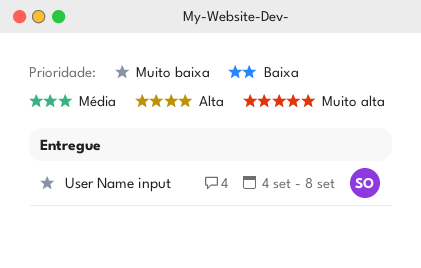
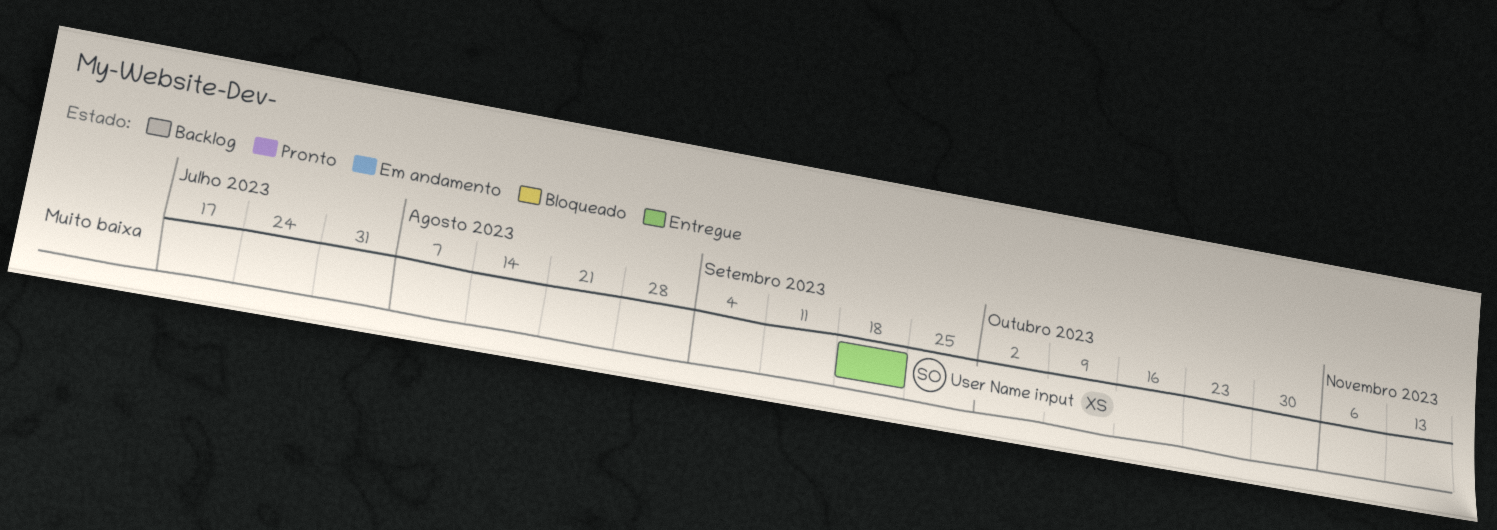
User Name input, start: Sep 4 -> Sep 18
User Name input, due: Sep 8 -> Sep 22

